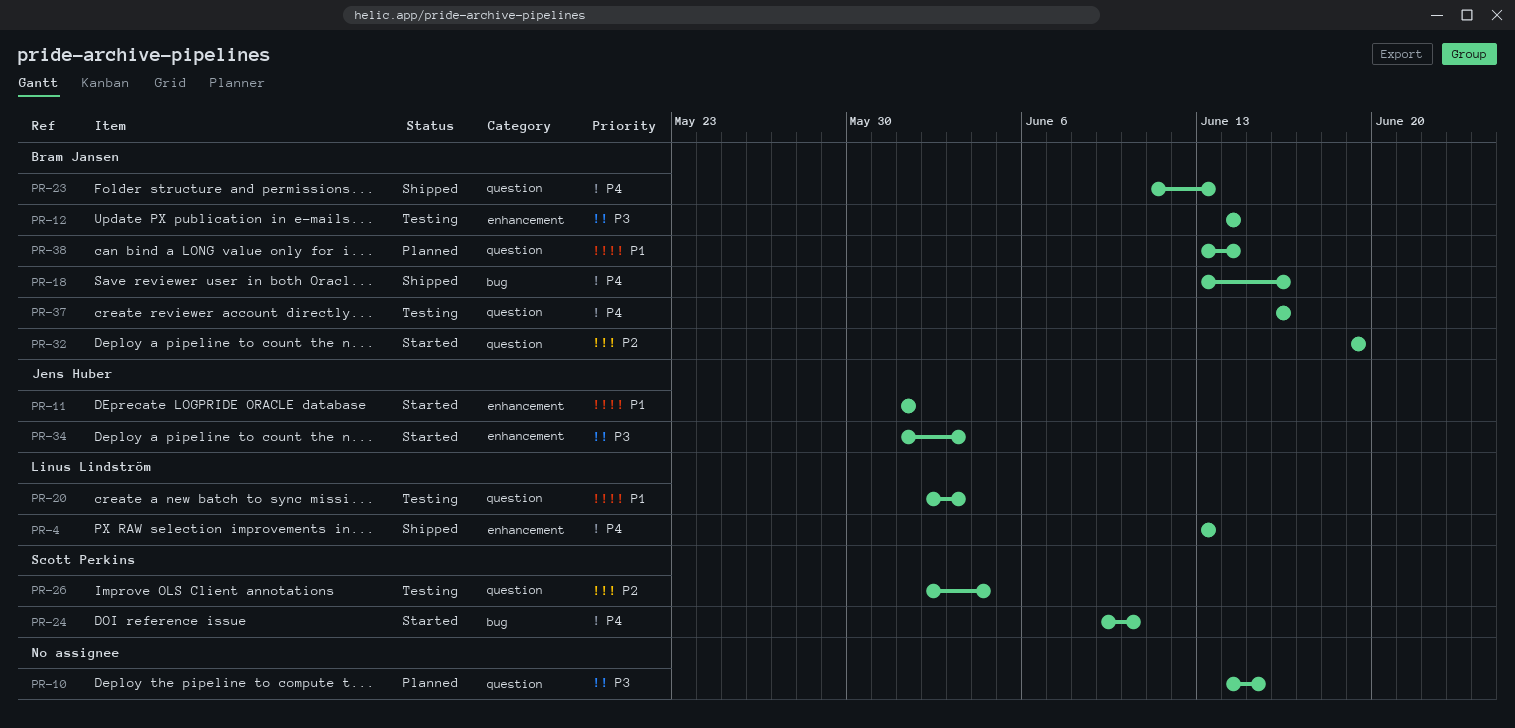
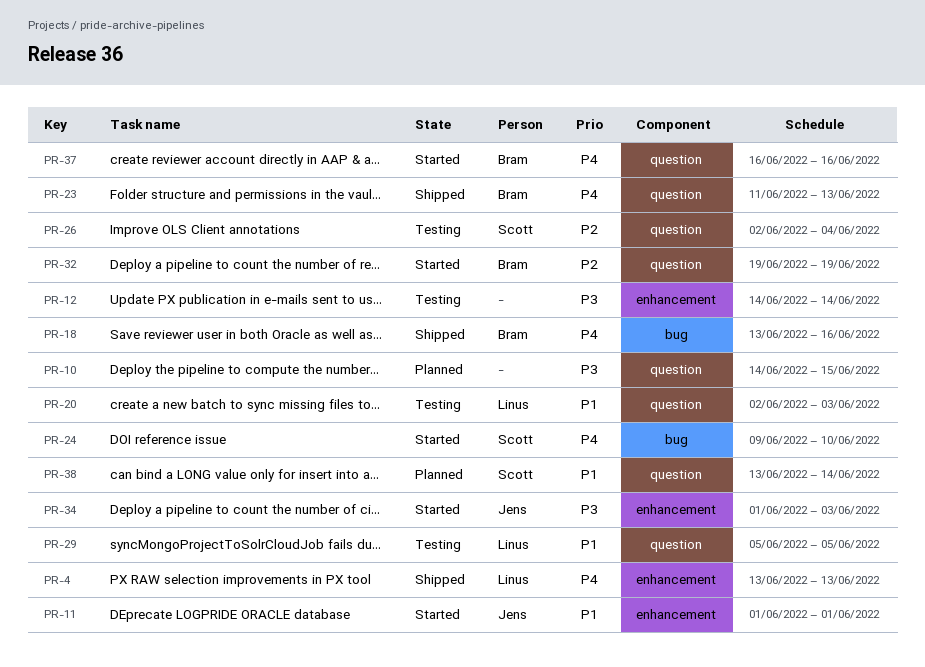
PR-12, owner: Bram Jansen -> none
PR-29: none -> present
PR-37, status: Testing -> Started
PR-38, owner: Bram Jansen -> Scott Perkins

